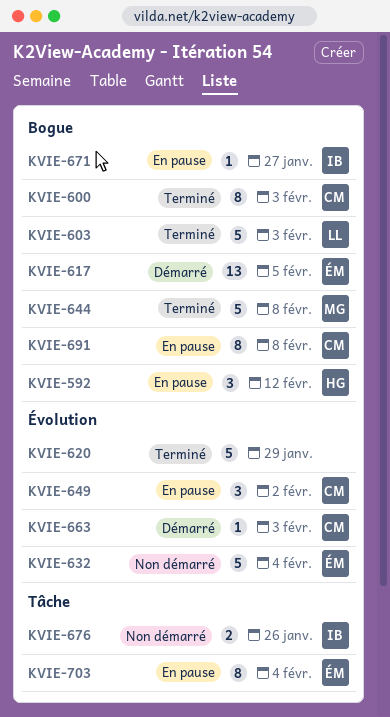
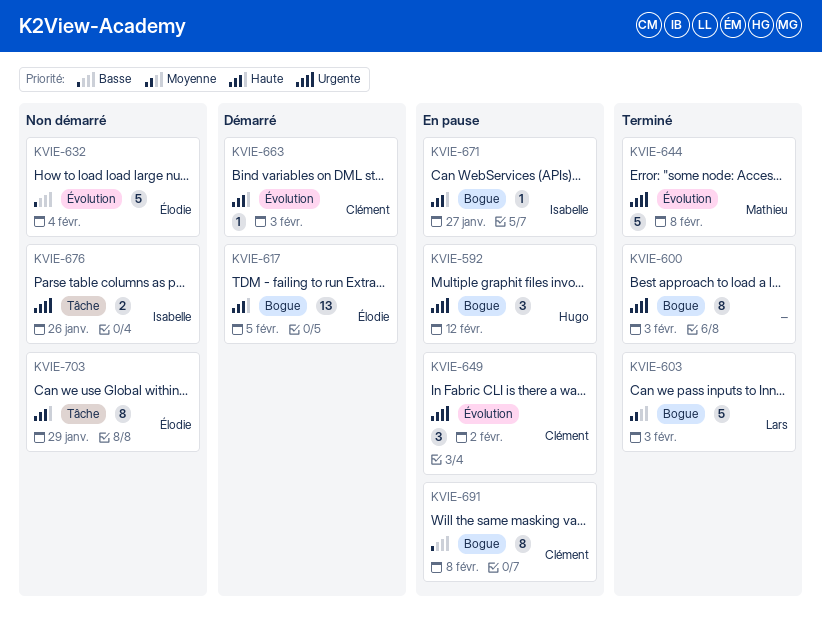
KVIE-600, owner: Clément -> none
KVIE-620: present -> none
KVIE-644, label: Bogue -> Évolution
KVIE-703, status: En pause -> Non démarré
KVIE-703, due: Feb 4 -> Jan 29

